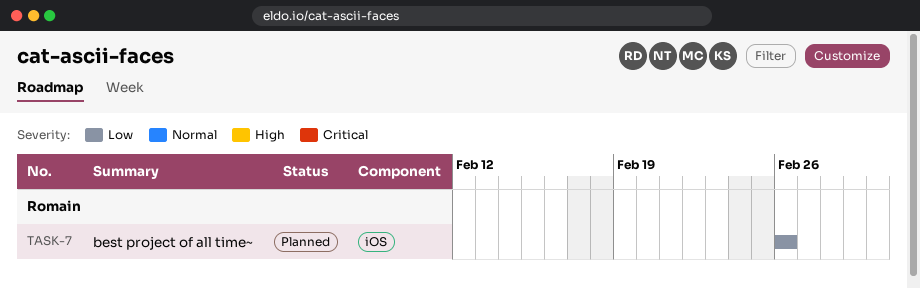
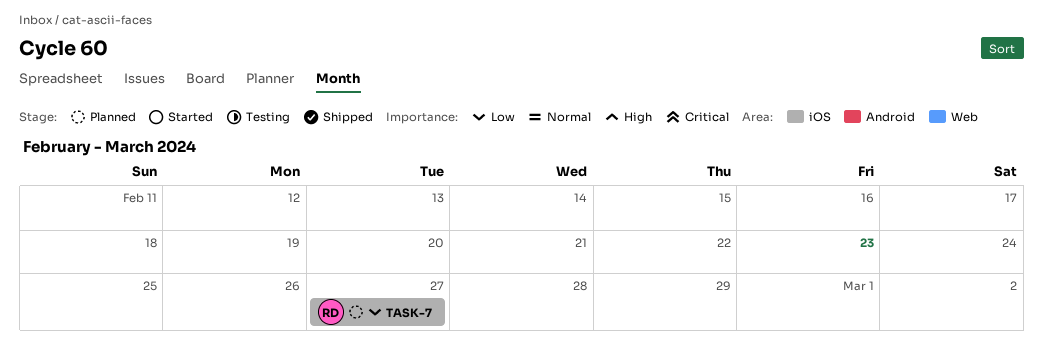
TASK-7, start: Feb 26 -> Feb 27
TASK-7, due: Feb 26 -> Feb 27

